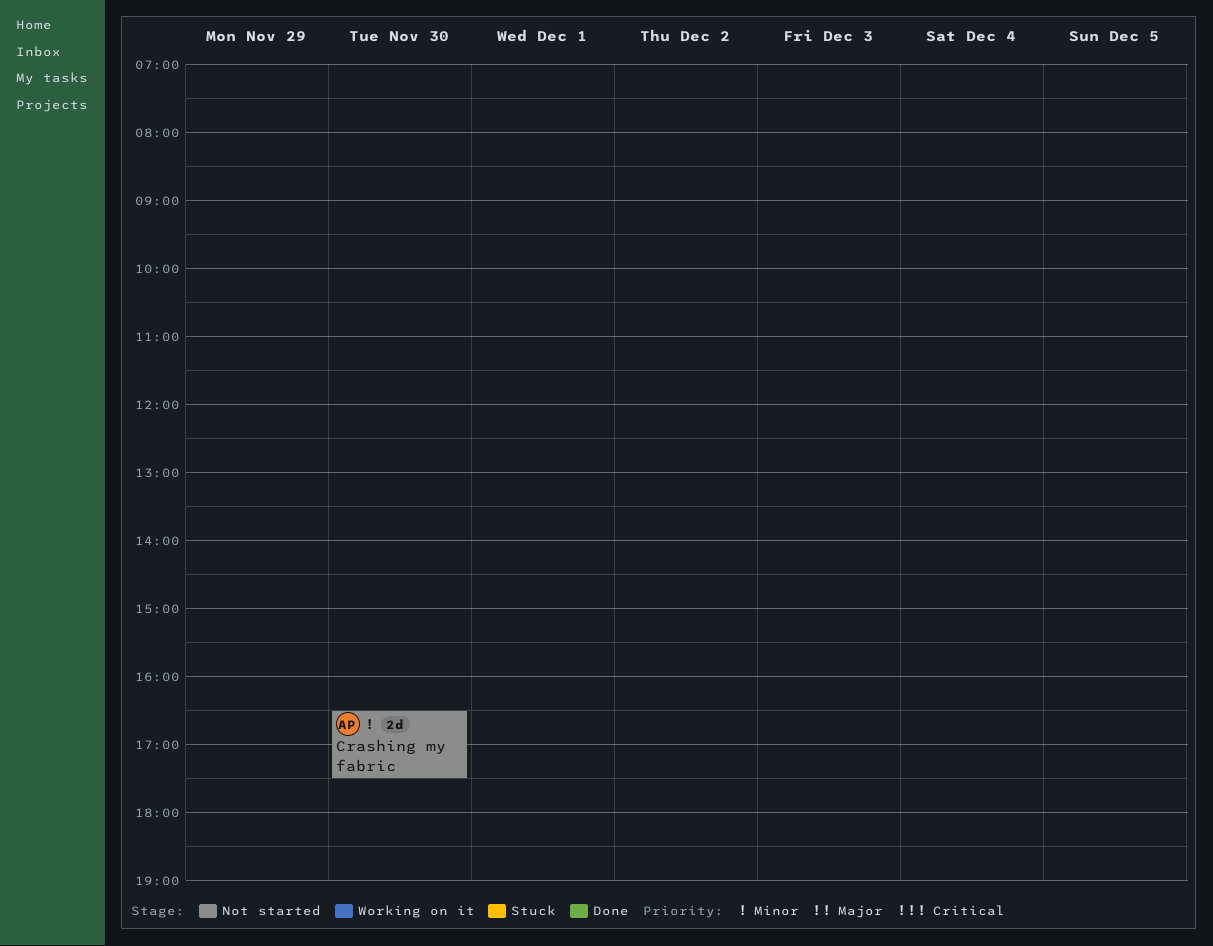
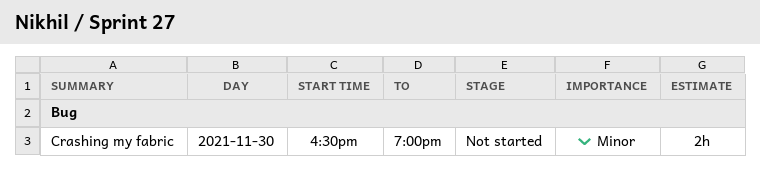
Crashing my fabric, estimate: 2d -> 2h
Crashing my fabric, ends: 17:30 -> 19:00

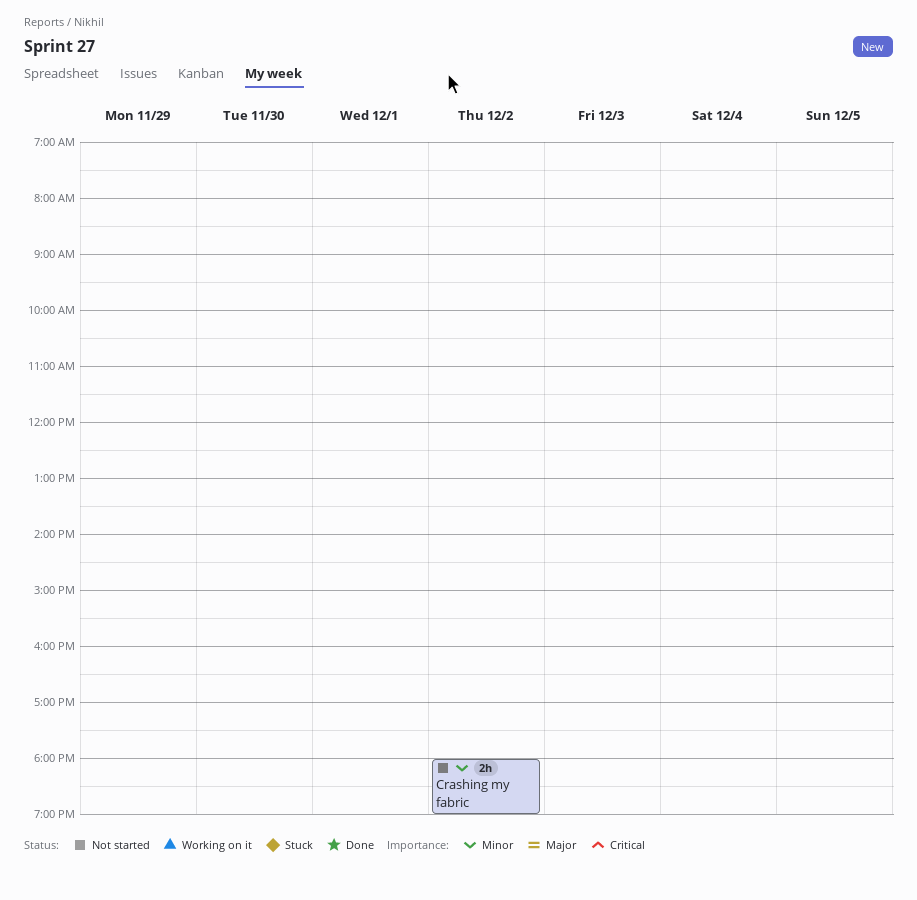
Crashing my fabric, day: Nov 30 -> Dec 2
Crashing my fabric, begins: 16:30 -> 18:00

